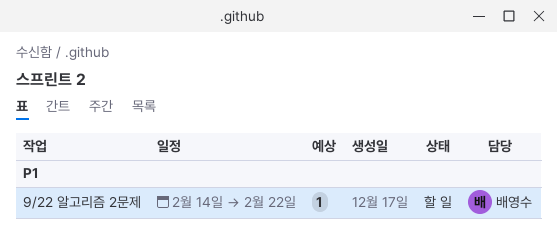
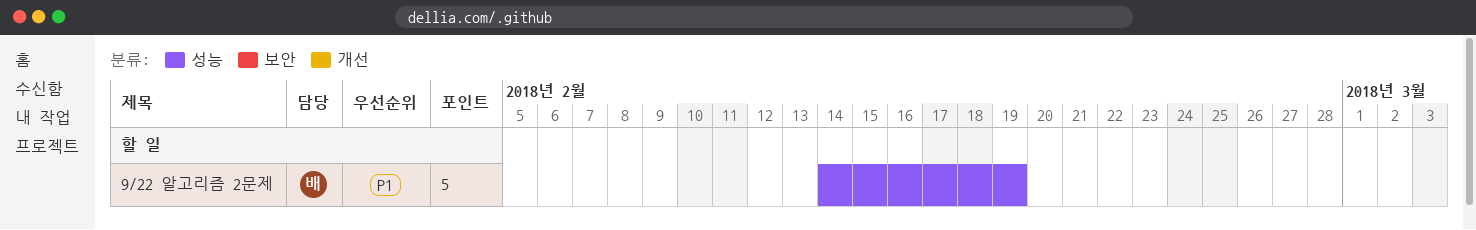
9/22 알고리즘 2문제, estimate: 1 -> 5
9/22 알고리즘 2문제, due: Feb 22 -> Feb 19

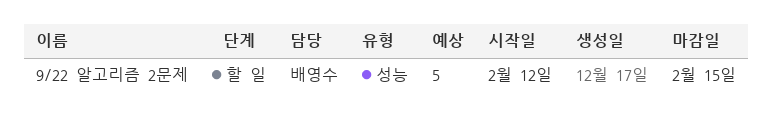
9/22 알고리즘 2문제, start: Feb 14 -> Feb 12
9/22 알고리즘 2문제, due: Feb 19 -> Feb 15

